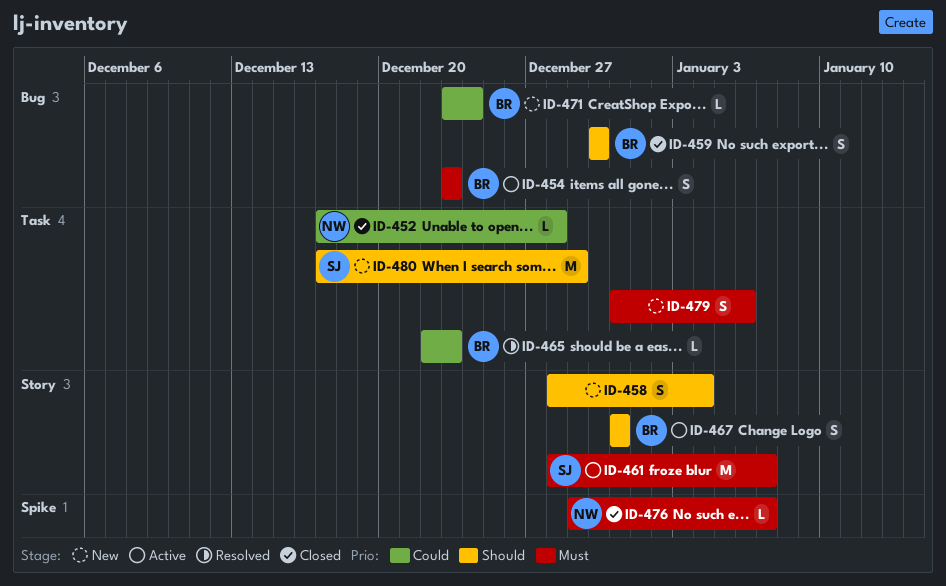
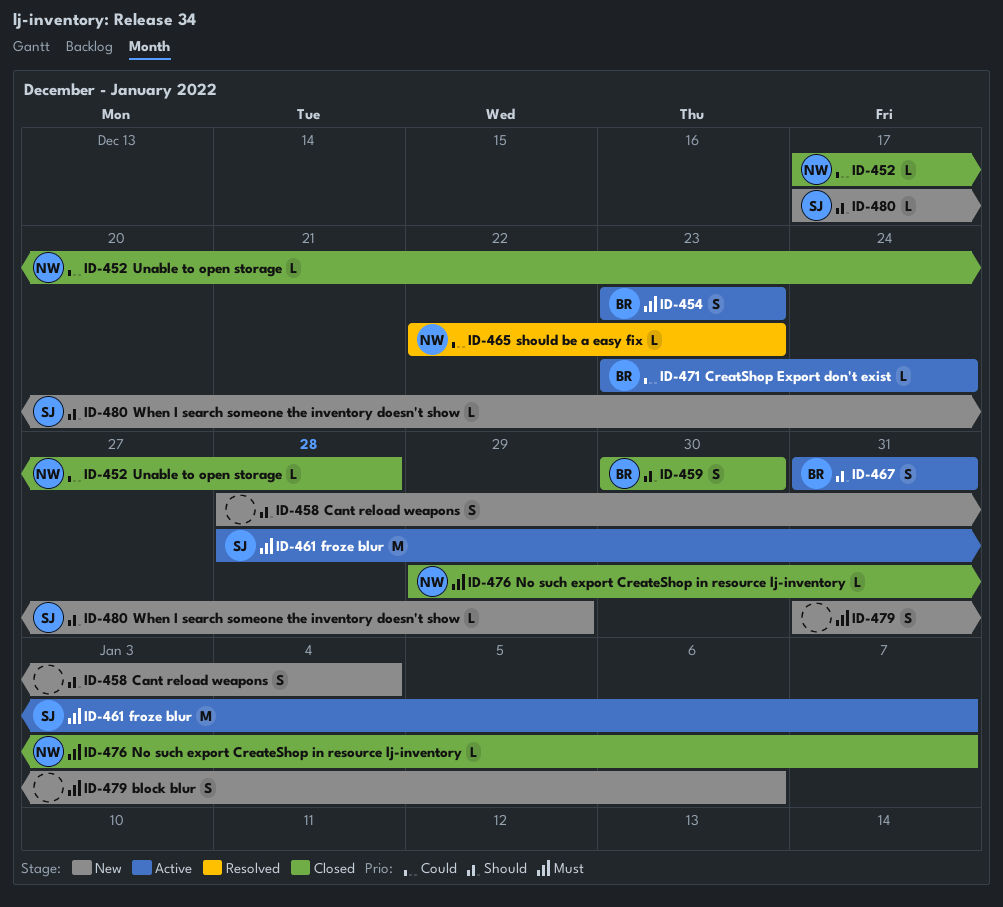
ID-465, owner: BR -> NW
ID-471, status: New -> Active
ID-480, estimate: M -> L

